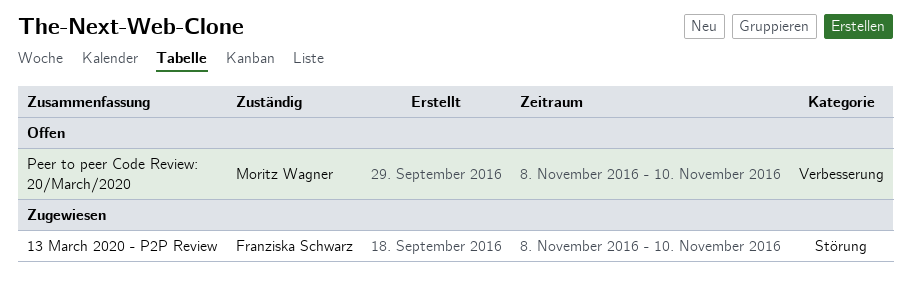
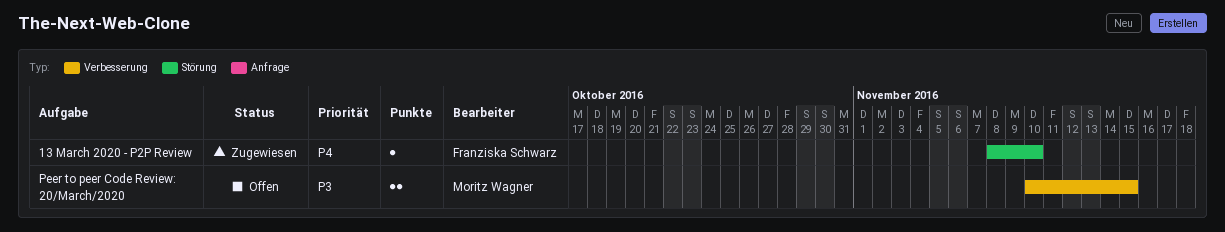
Peer to peer Code Review: 20/March/2020, start: Nov 8 -> Nov 10
Peer to peer Code Review: 20/March/2020, due: Nov 10 -> Nov 15

